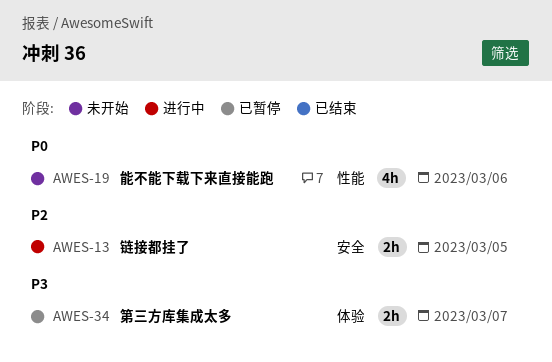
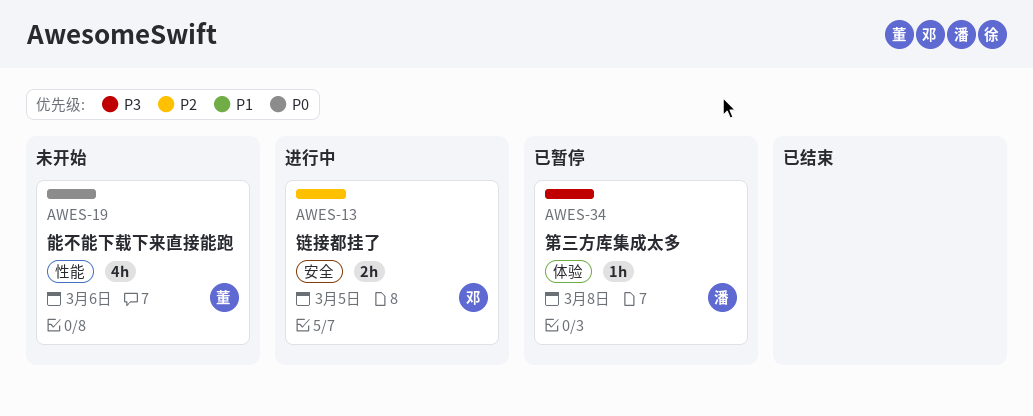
AWES-34, estimate: 2h -> 1h
AWES-34, due: Mar 7 -> Mar 8

